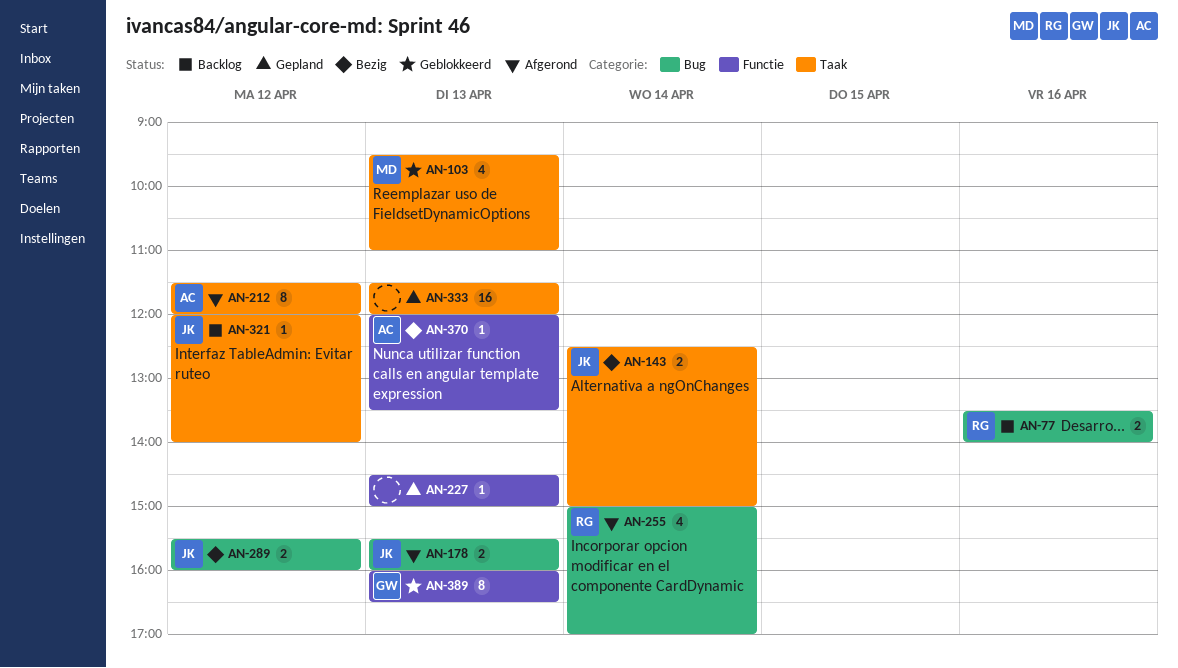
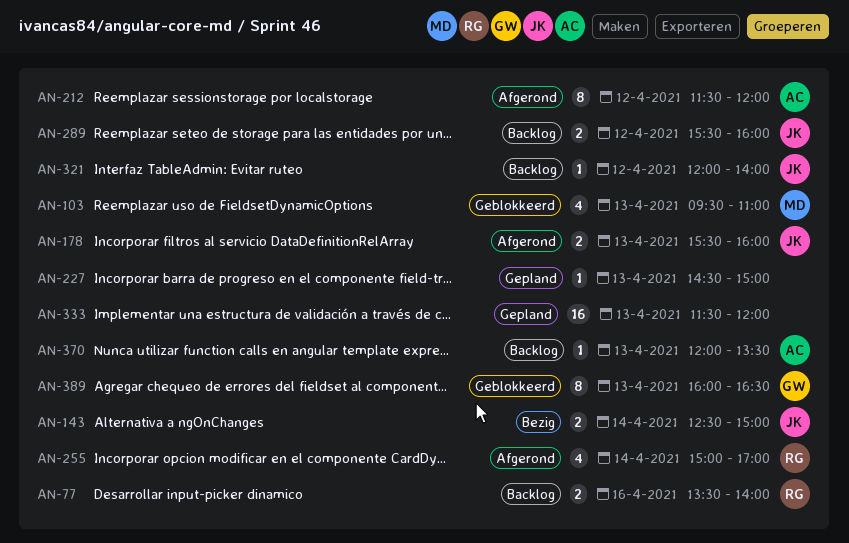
AN-289, status: Bezig -> Backlog
AN-370, status: Bezig -> Backlog

